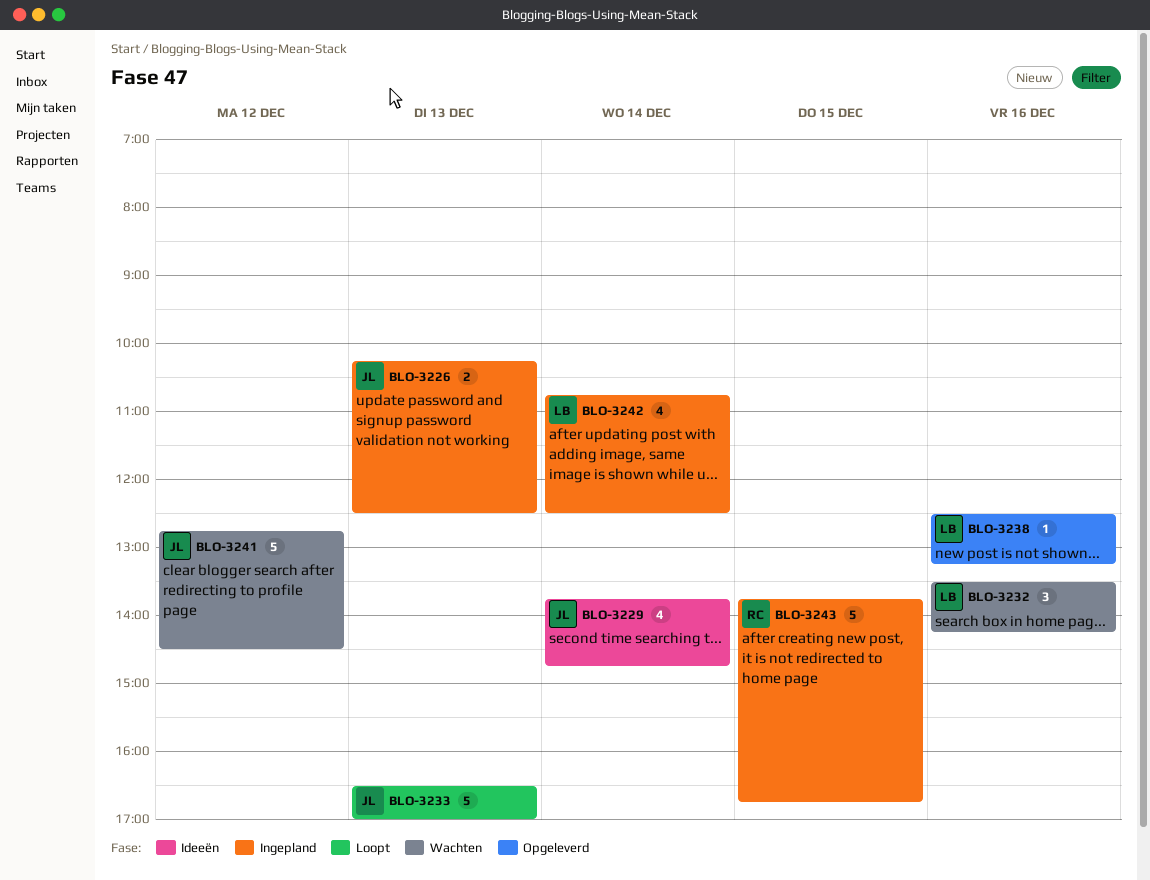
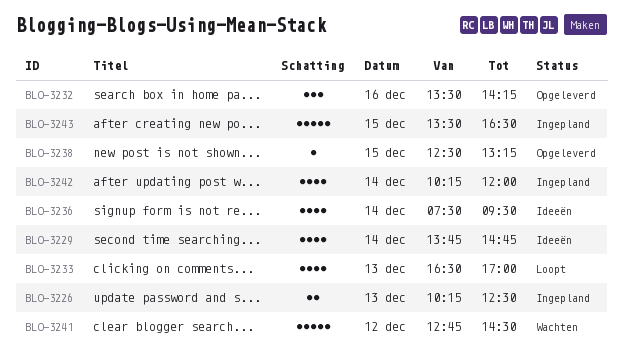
BLO-3232, status: Wachten -> Opgeleverd
BLO-3233, estimate: 5 -> 4
BLO-3236: none -> present
BLO-3238, day: Dec 16 -> Dec 15
BLO-3242, begins: 10:45 -> 10:15
BLO-3242, ends: 12:30 -> 12:00
BLO-3243, begins: 13:45 -> 13:30
BLO-3243, ends: 16:45 -> 16:30

